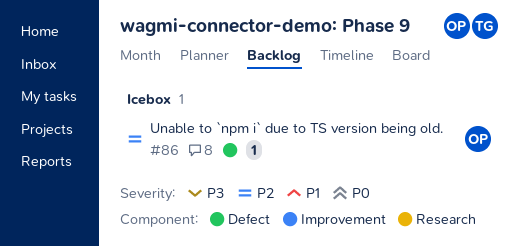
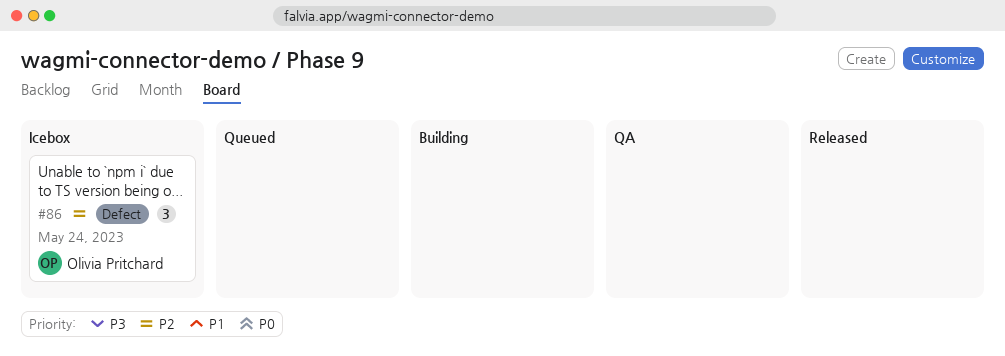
#86, estimate: 1 -> 3

